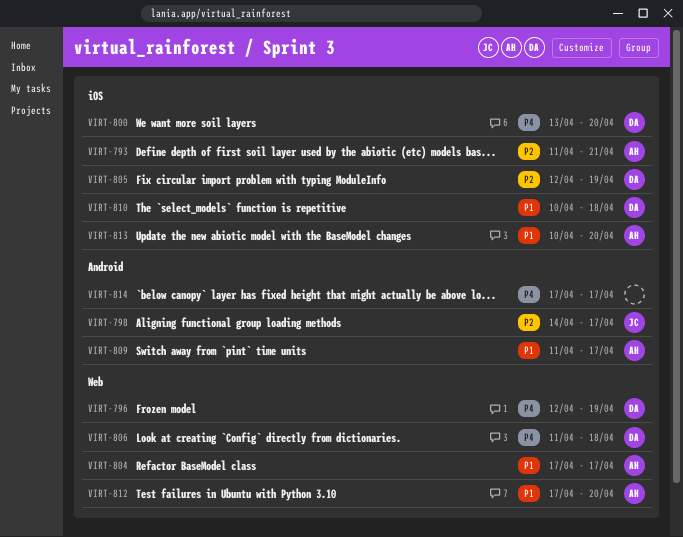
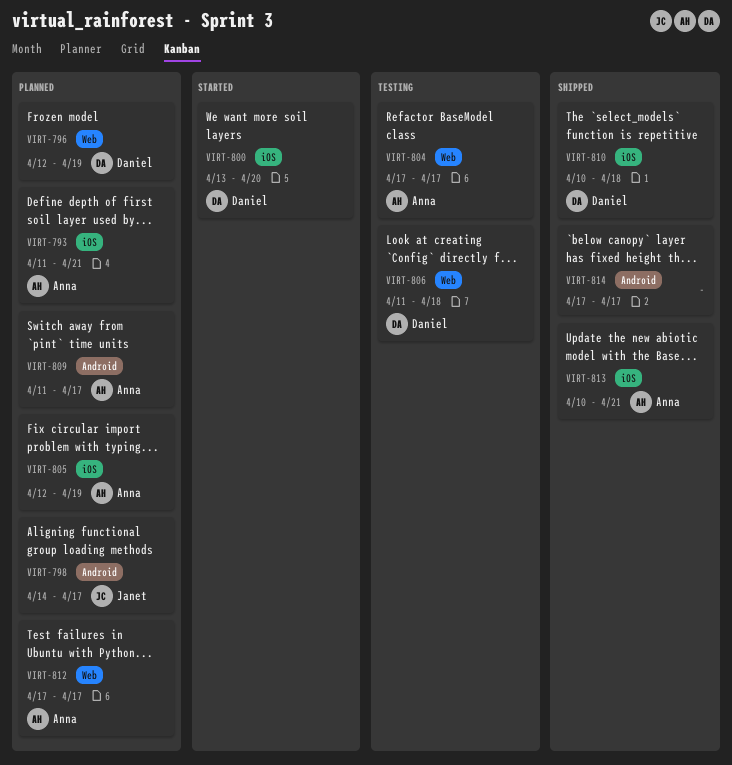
VIRT-805, owner: Daniel -> Anna
VIRT-812, due: Apr 20 -> Apr 17
VIRT-813, due: Apr 20 -> Apr 21

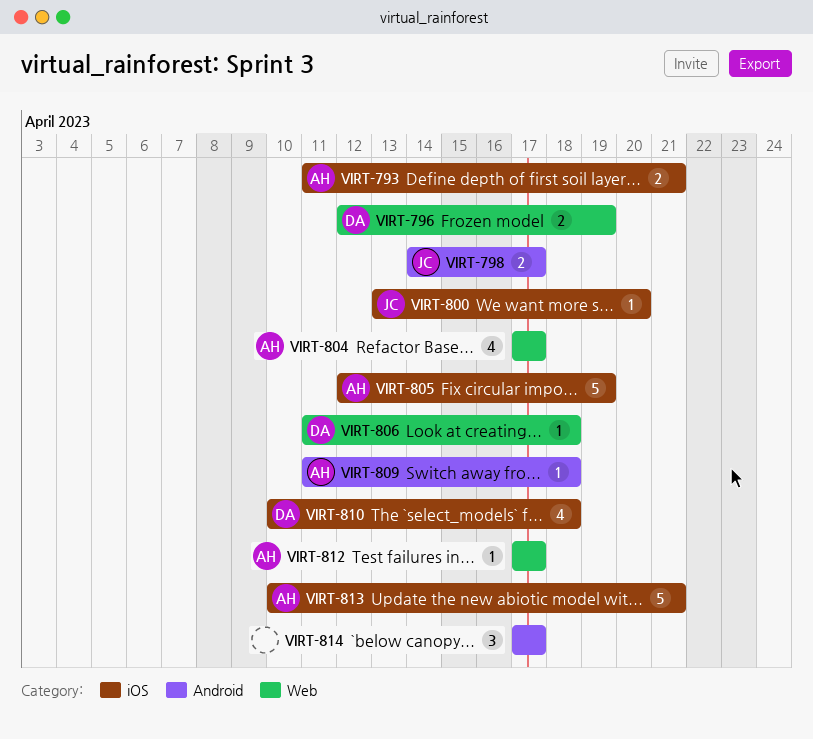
VIRT-800, owner: Daniel -> Janet
VIRT-809, due: Apr 17 -> Apr 18

